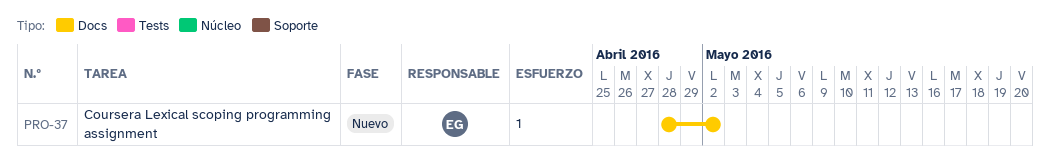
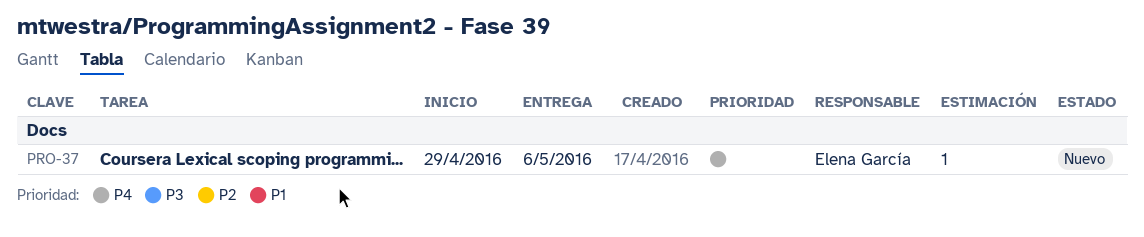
PRO-37, start: Apr 28 -> Apr 29
PRO-37, due: May 2 -> May 6

